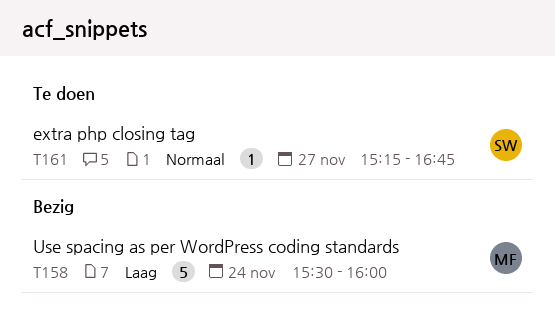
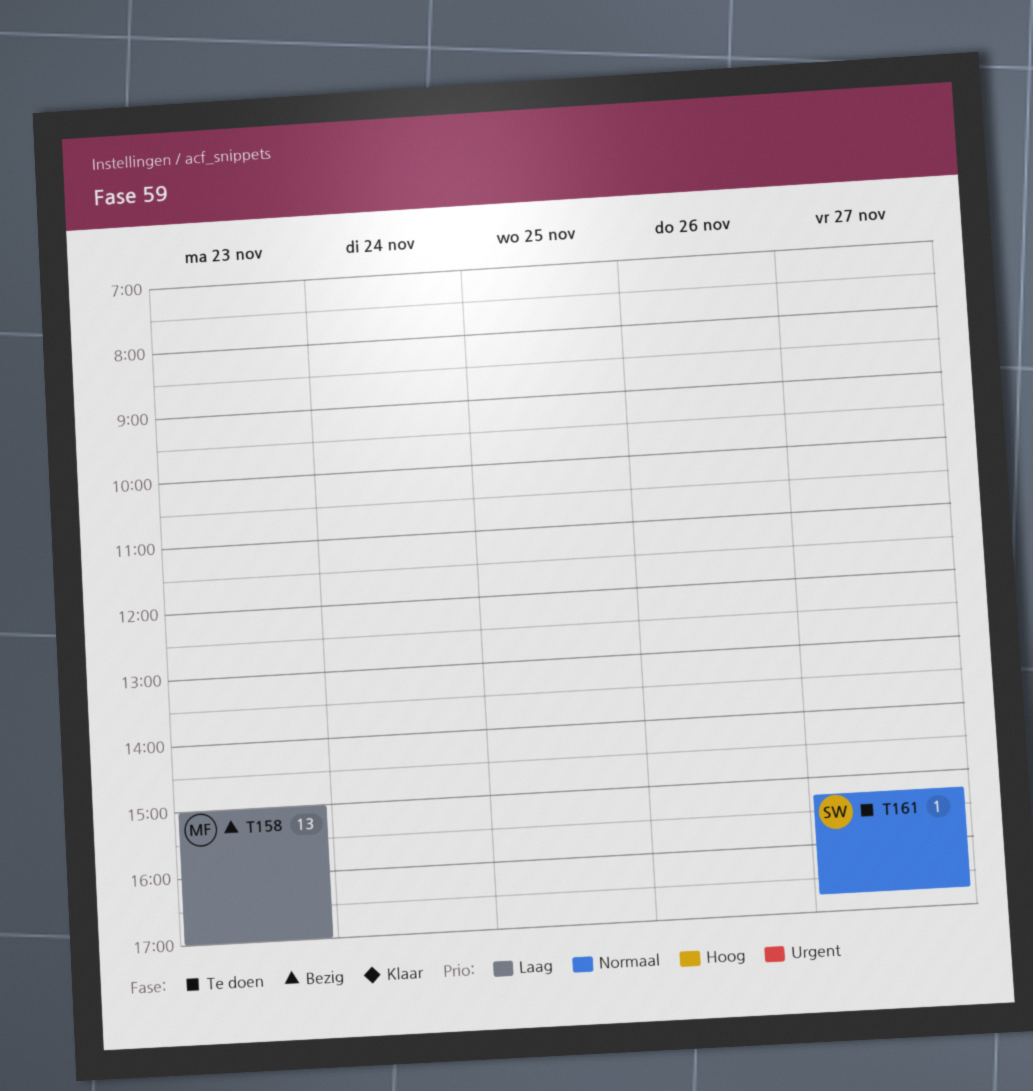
T158, estimate: 5 -> 13
T158, day: Nov 24 -> Nov 23
T158, begins: 15:30 -> 15:00
T158, ends: 16:00 -> 17:00

